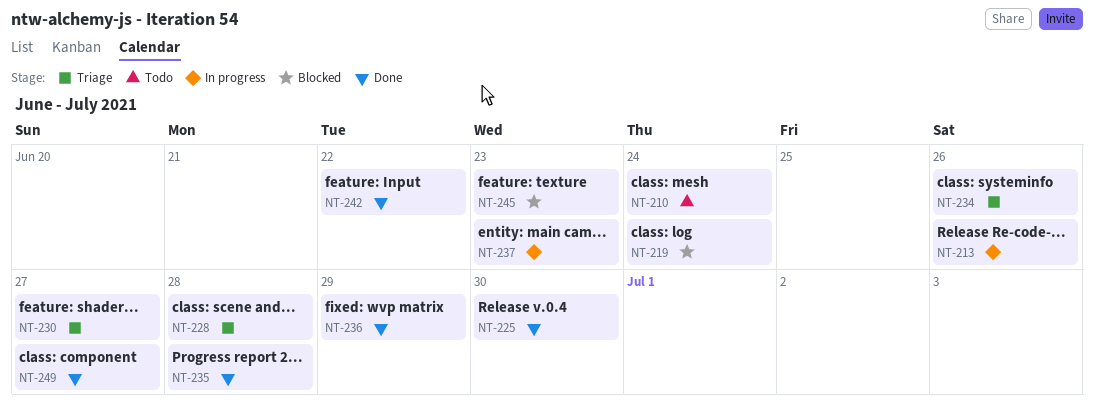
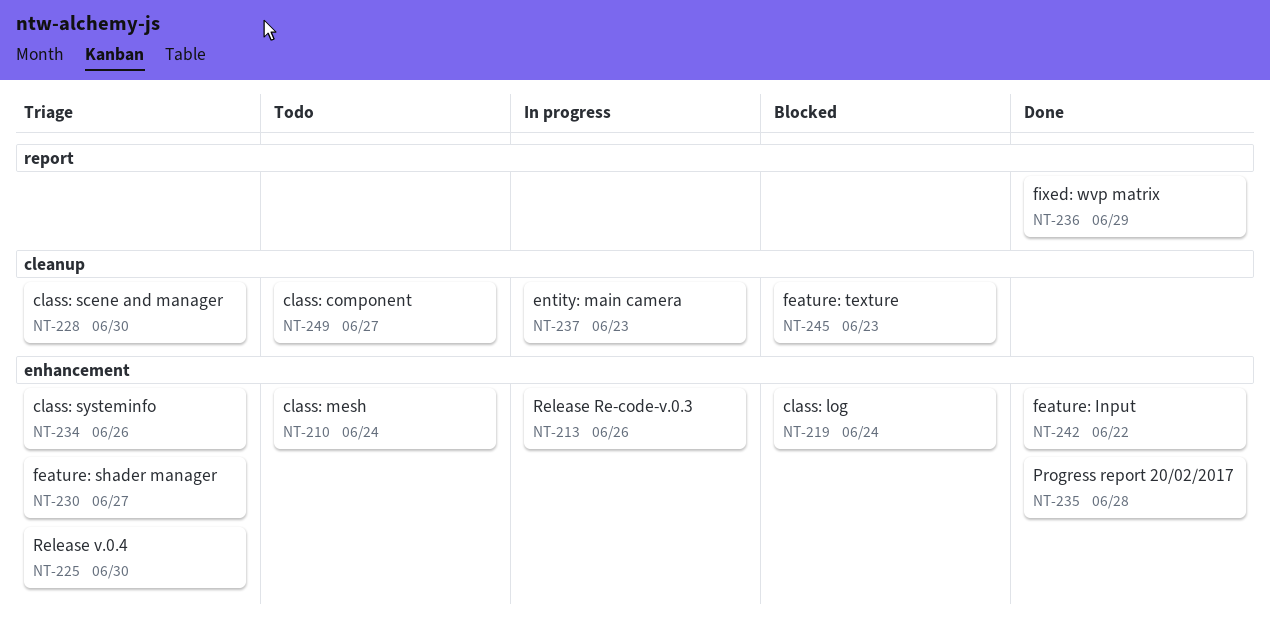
NT-225, status: Done -> Triage
NT-228, due: Jun 28 -> Jun 30
NT-249, status: Done -> Todo

